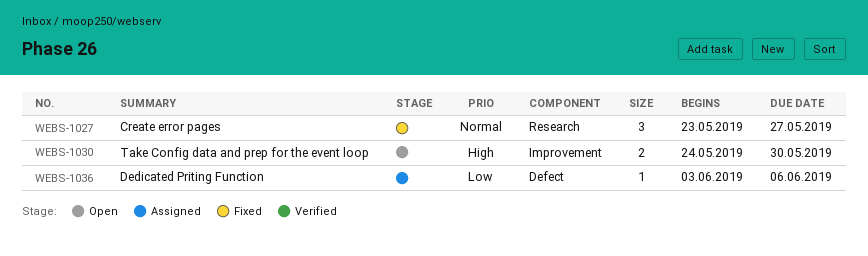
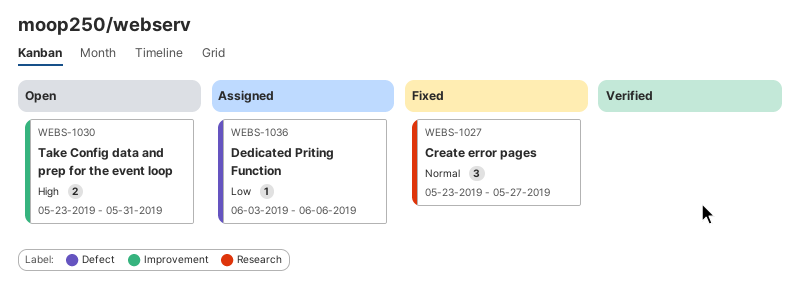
WEBS-1030, start: May 24 -> May 23
WEBS-1030, due: May 30 -> May 31

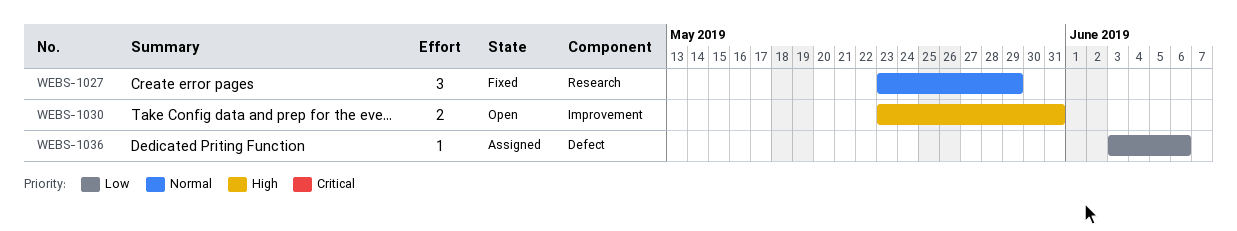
WEBS-1027, due: May 27 -> May 29

